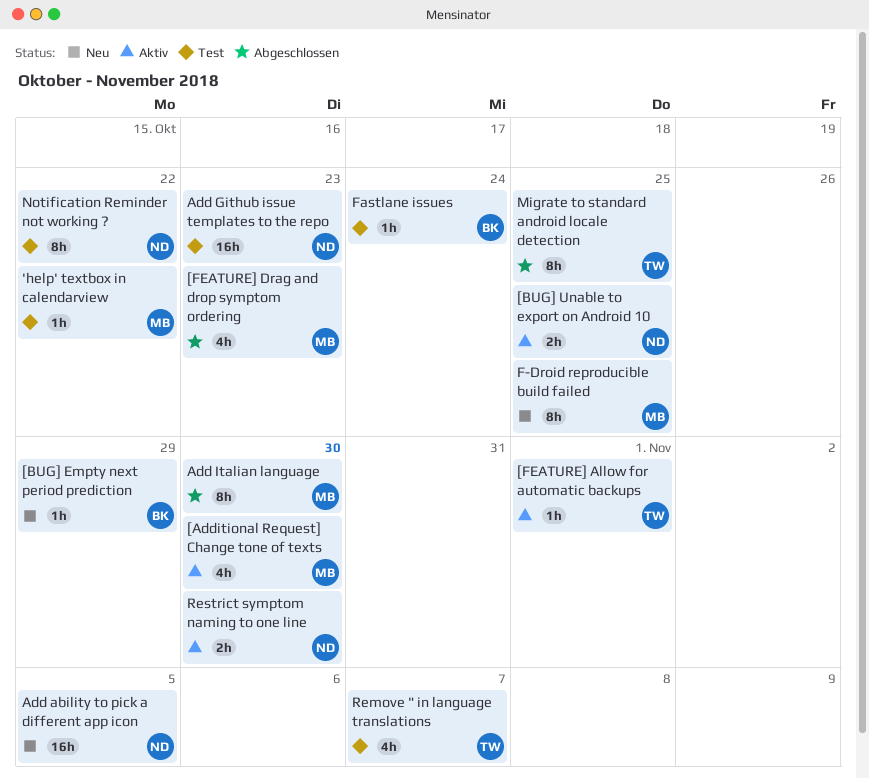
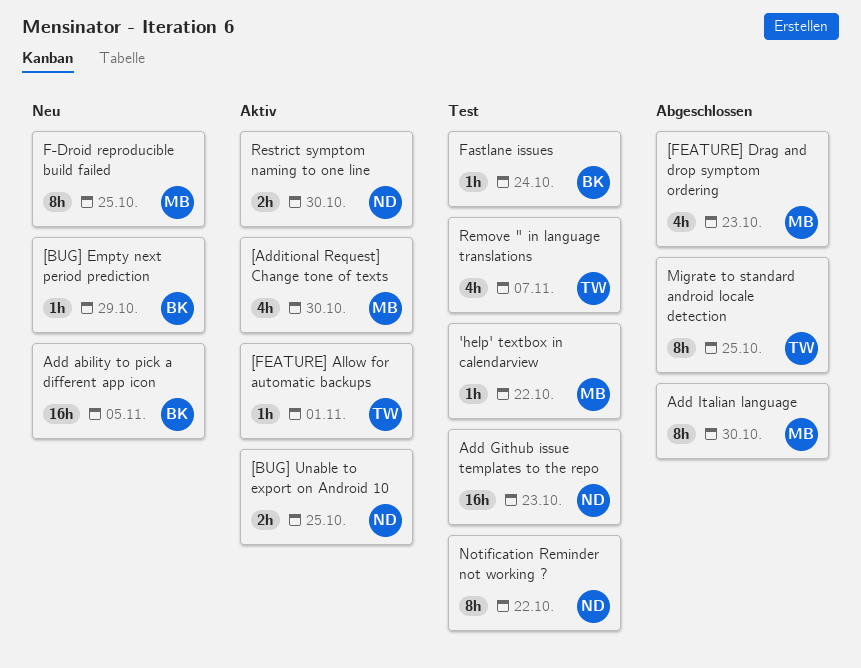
Add ability to pick a different app icon, owner: ND -> BK

